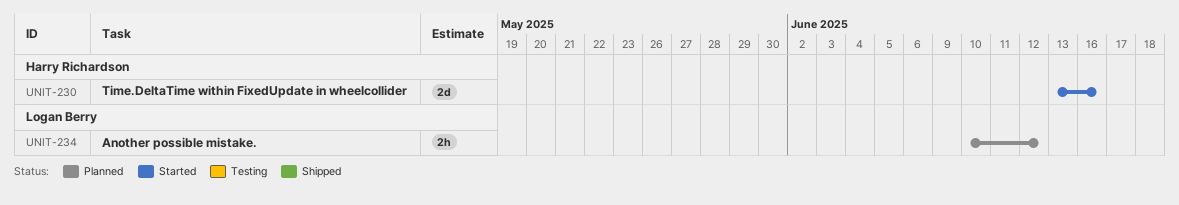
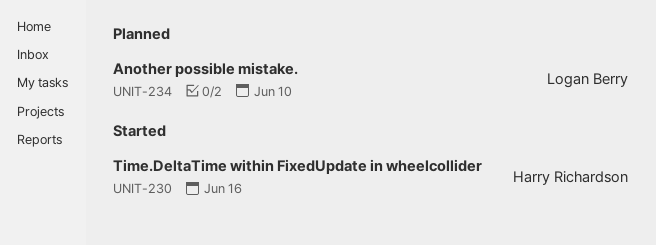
UNIT-234, due: Jun 12 -> Jun 10

